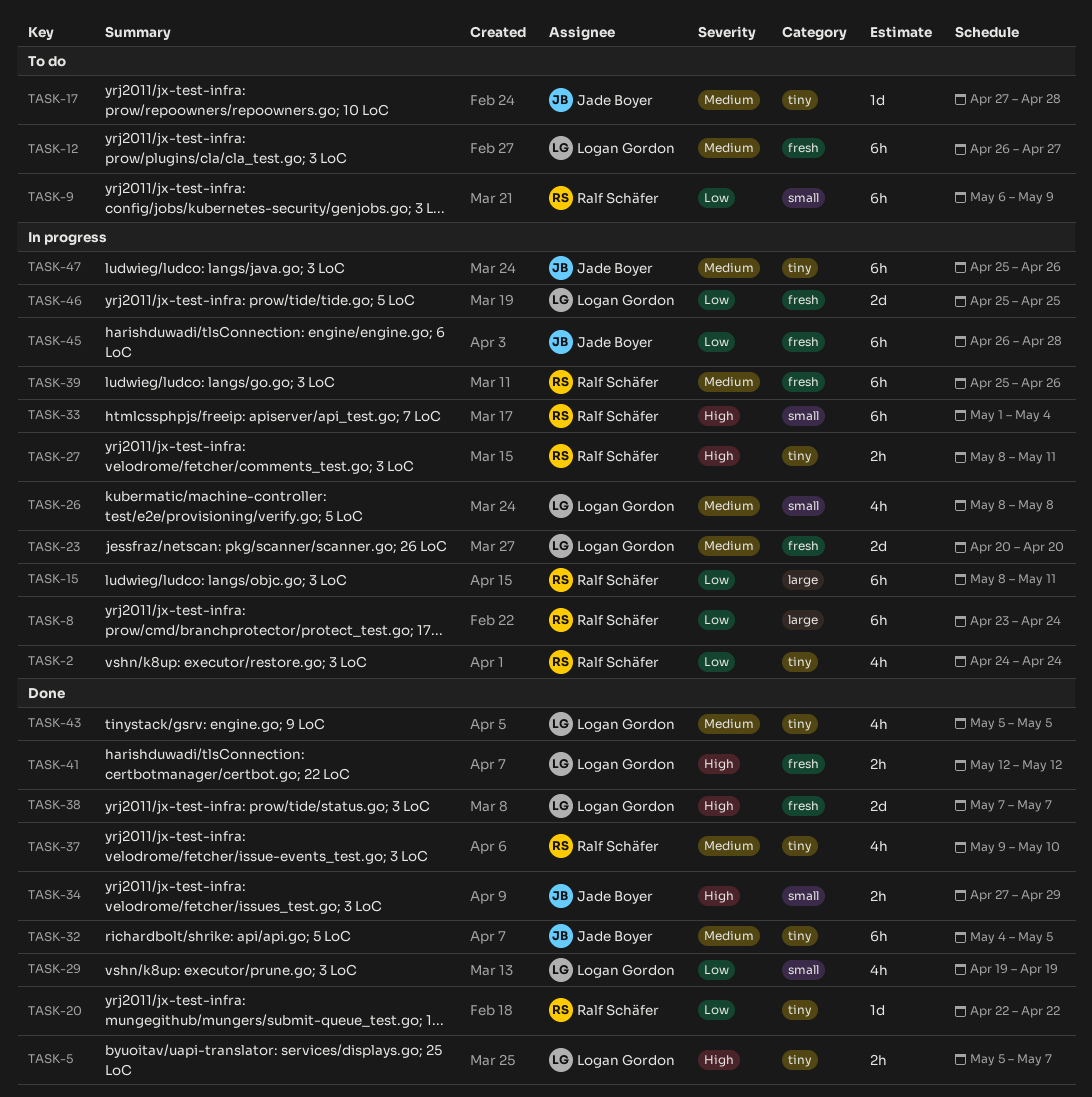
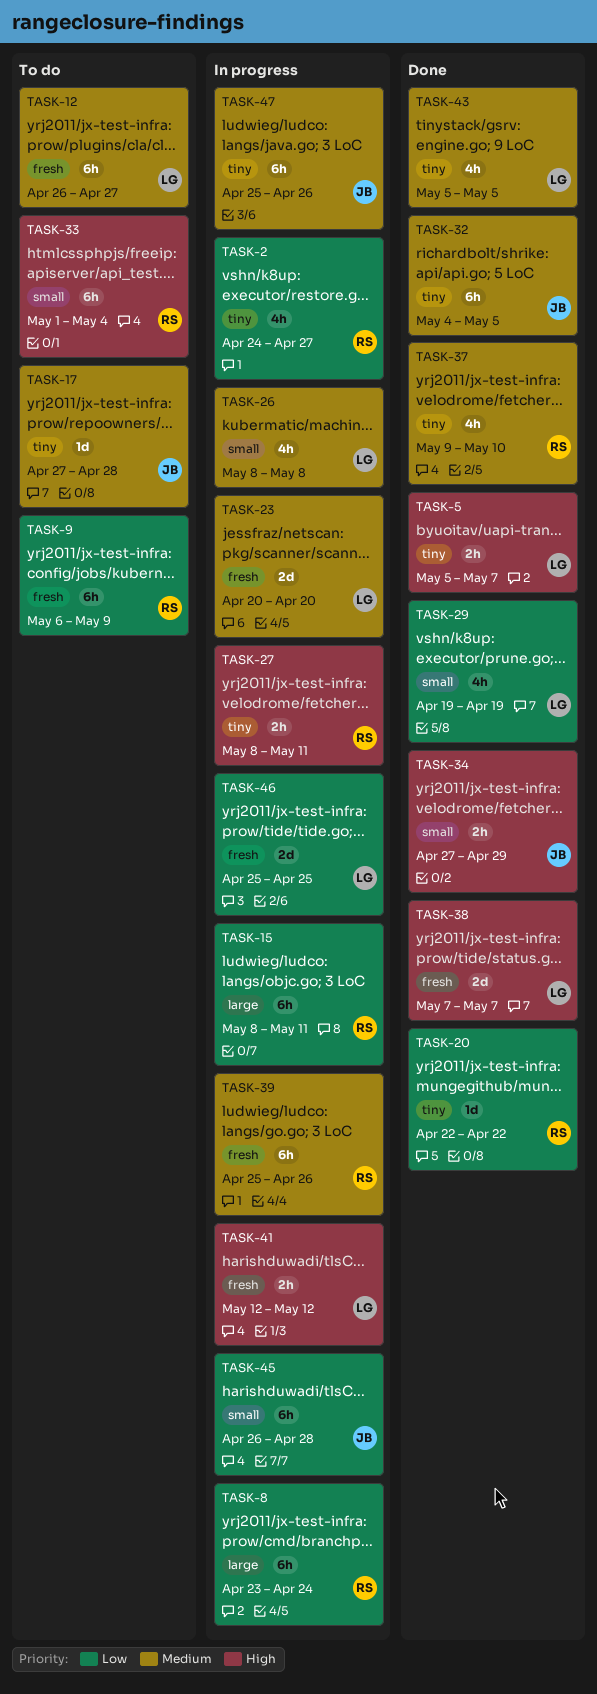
TASK-2, due: Apr 24 -> Apr 27
TASK-9, label: small -> fresh
TASK-33, status: In progress -> To do
TASK-41, status: Done -> In progress
TASK-45, label: fresh -> small

